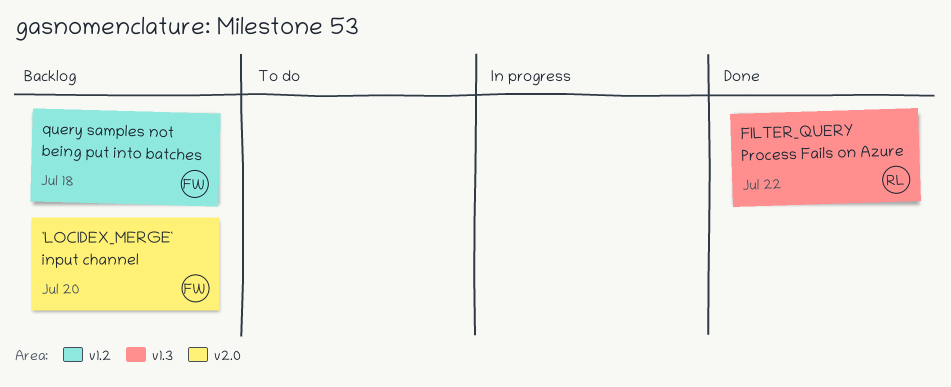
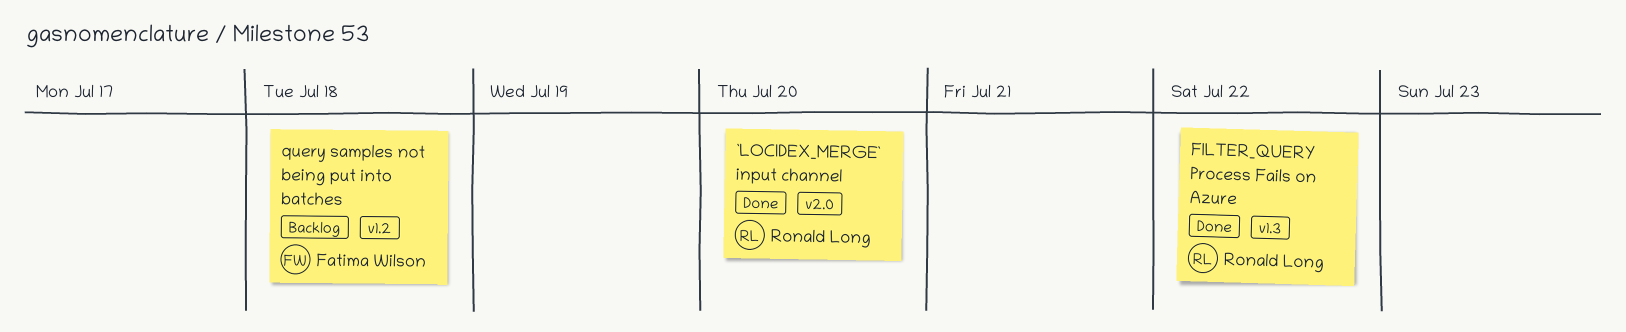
`LOCIDEX_MERGE` input channel, status: Backlog -> Done
`LOCIDEX_MERGE` input channel, owner: Fatima Wilson -> Ronald Long

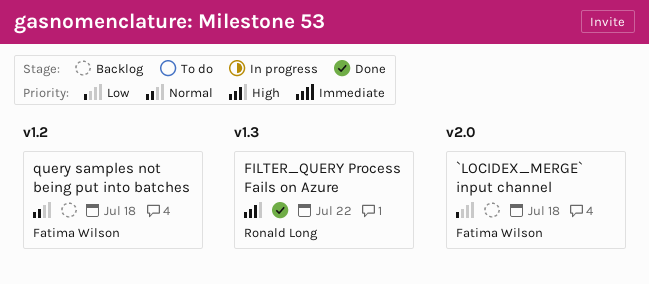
`LOCIDEX_MERGE` input channel, status: Done -> Backlog
`LOCIDEX_MERGE` input channel, owner: Ronald Long -> Fatima Wilson
`LOCIDEX_MERGE` input channel, due: Jul 20 -> Jul 18

